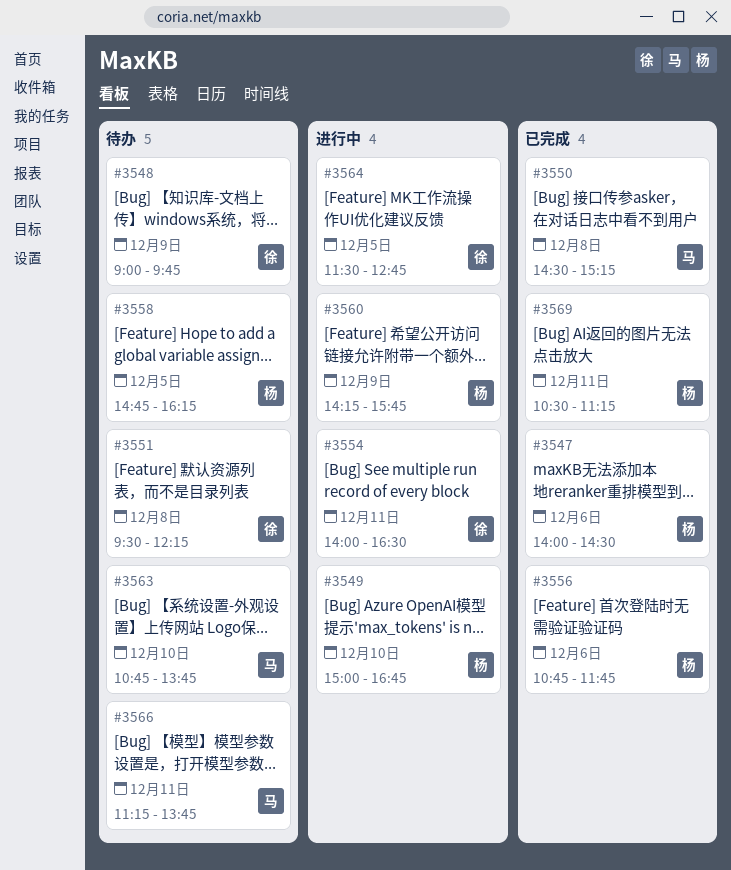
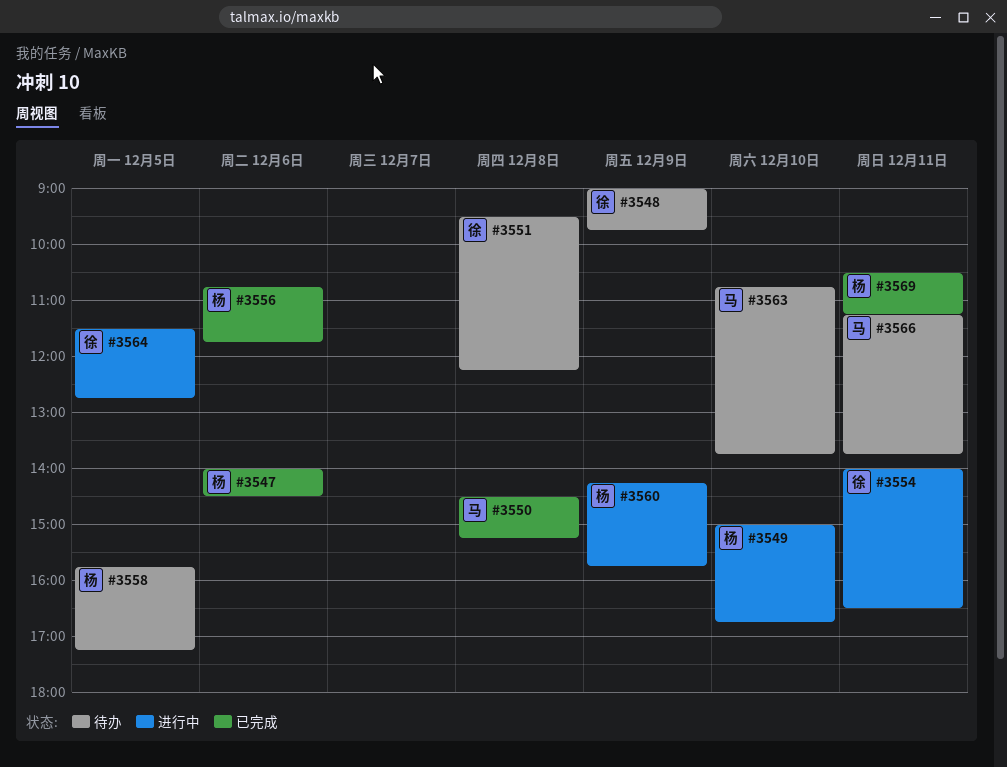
#3558, begins: 14:45 -> 15:45
#3558, ends: 16:15 -> 17:15

